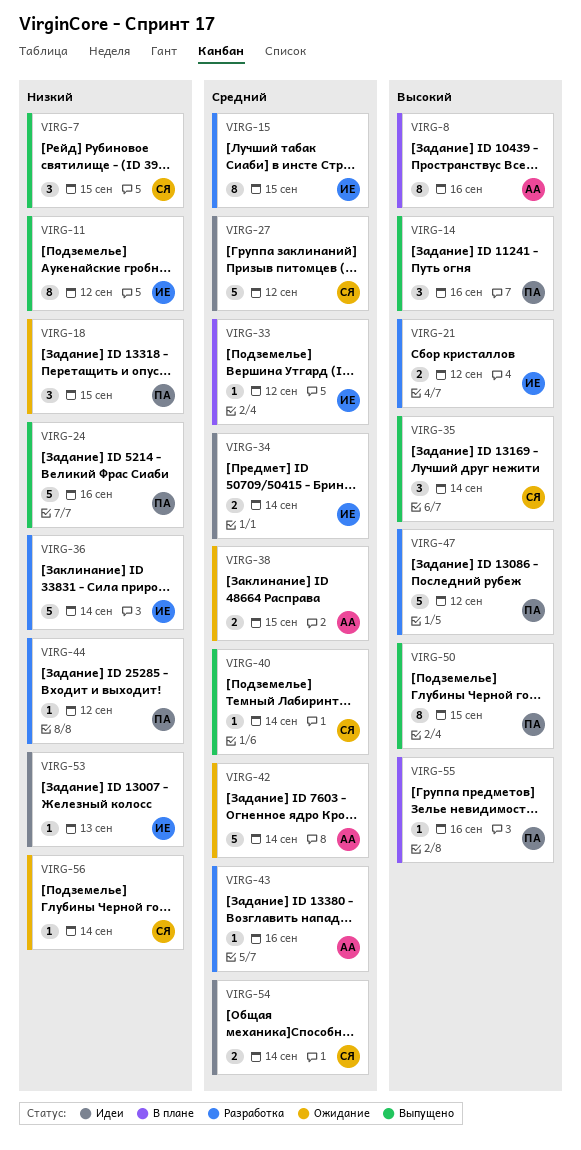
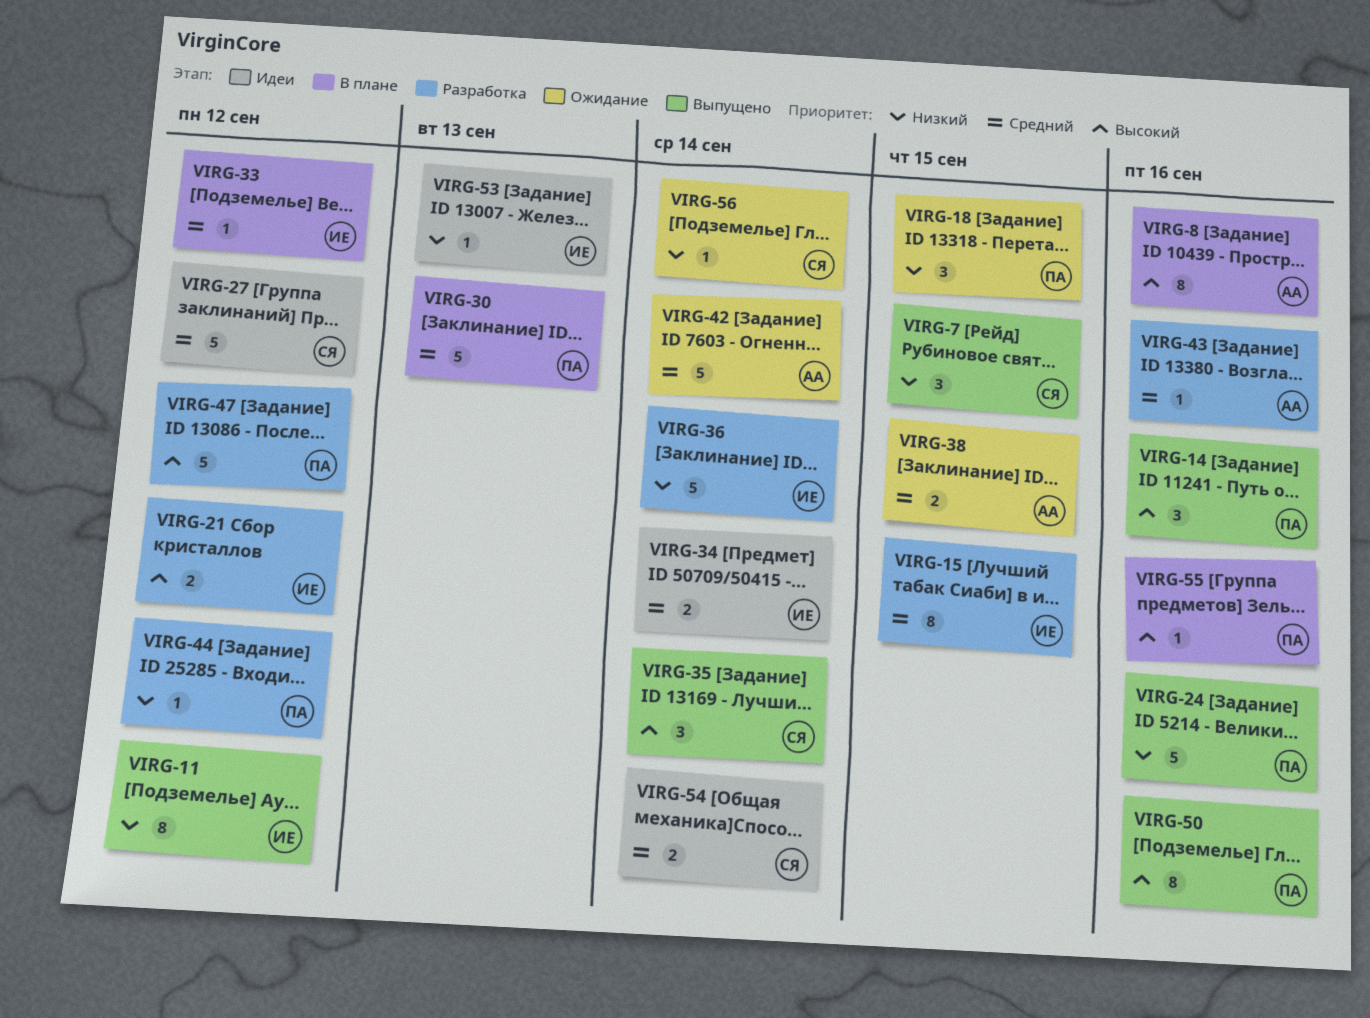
VIRG-30: none -> present
VIRG-40: present -> none
VIRG-50, due: Sep 15 -> Sep 16

